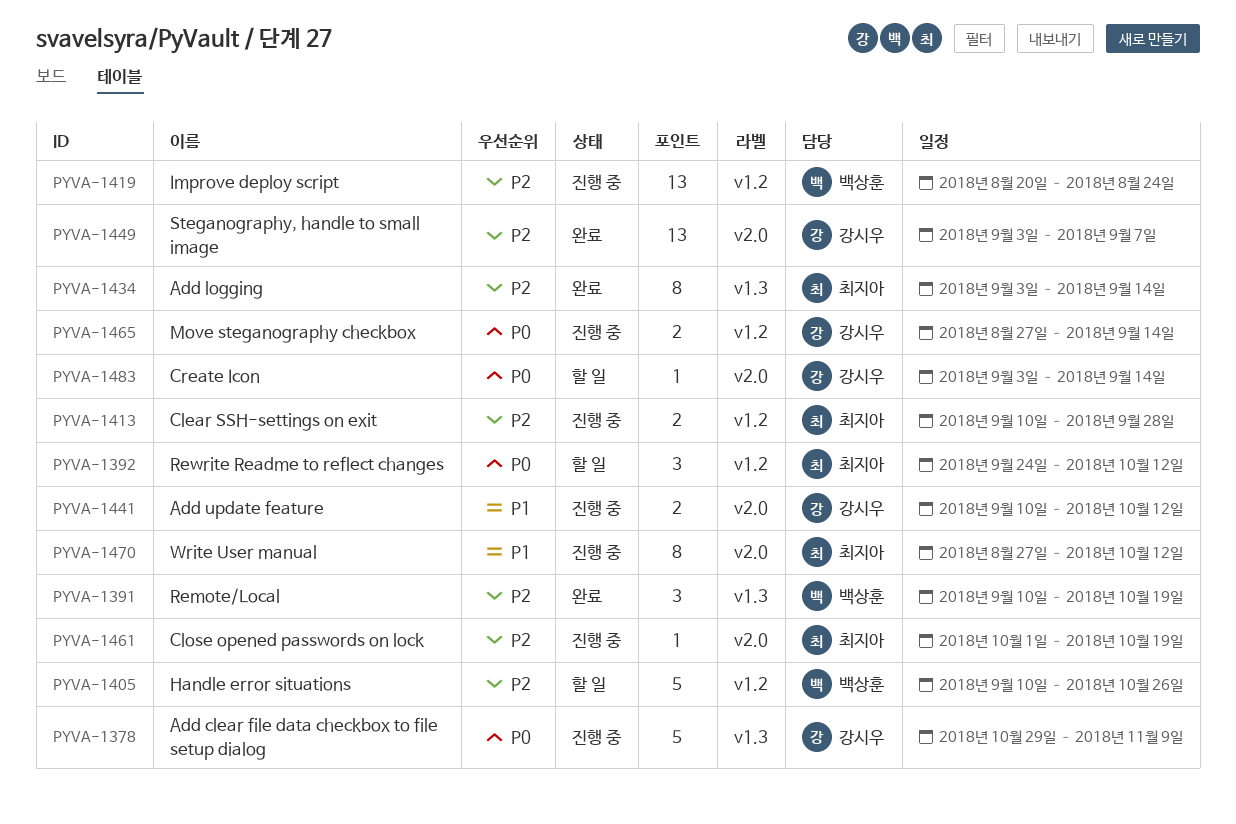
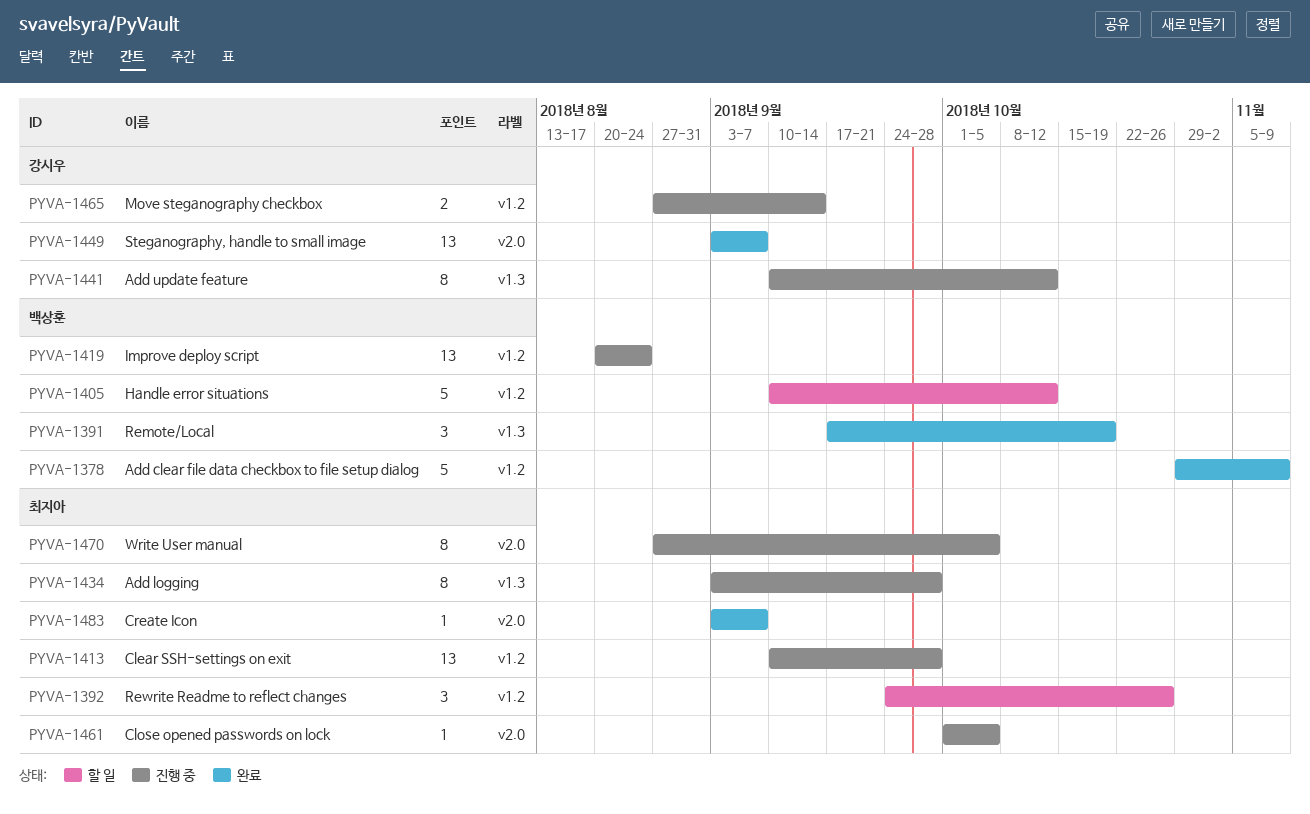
PYVA-1378, status: 진행 중 -> 완료
PYVA-1378, owner: 강시우 -> 백상훈
PYVA-1378, label: v1.3 -> v1.2
PYVA-1391, start: Sep 10 -> Sep 17
PYVA-1392, due: Oct 12 -> Oct 26
PYVA-1405, due: Oct 26 -> Oct 12
PYVA-1413, estimate: 2 -> 13
PYVA-1434, status: 완료 -> 진행 중
PYVA-1434, due: Sep 14 -> Sep 28
PYVA-1441, label: v2.0 -> v1.3
PYVA-1441, estimate: 2 -> 8
PYVA-1461, due: Oct 19 -> Oct 5
PYVA-1470, due: Oct 12 -> Oct 5
PYVA-1483, status: 할 일 -> 완료
PYVA-1483, owner: 강시우 -> 최지아
PYVA-1483, due: Sep 14 -> Sep 7

